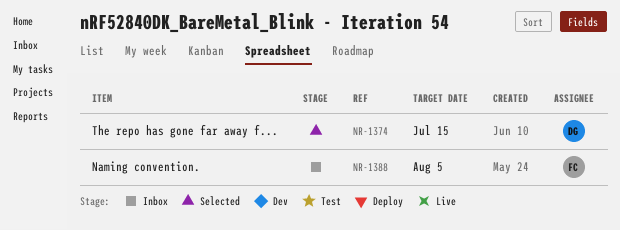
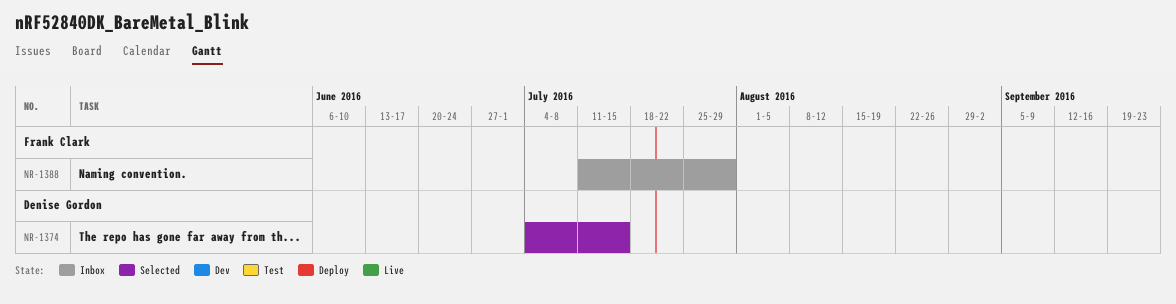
NR-1388, due: Aug 5 -> Jul 29

